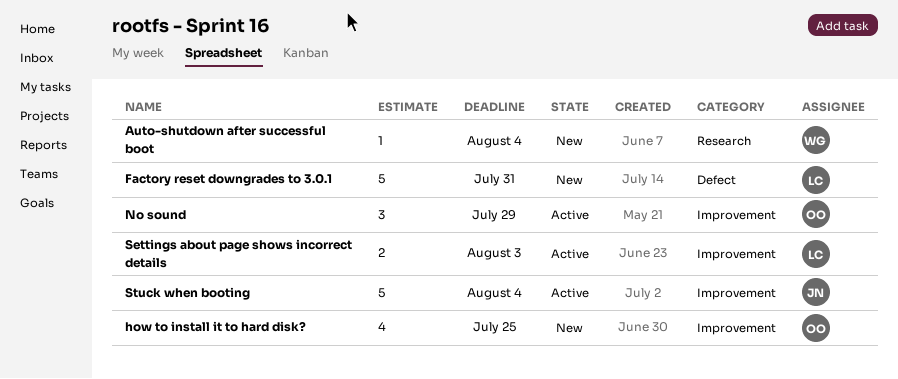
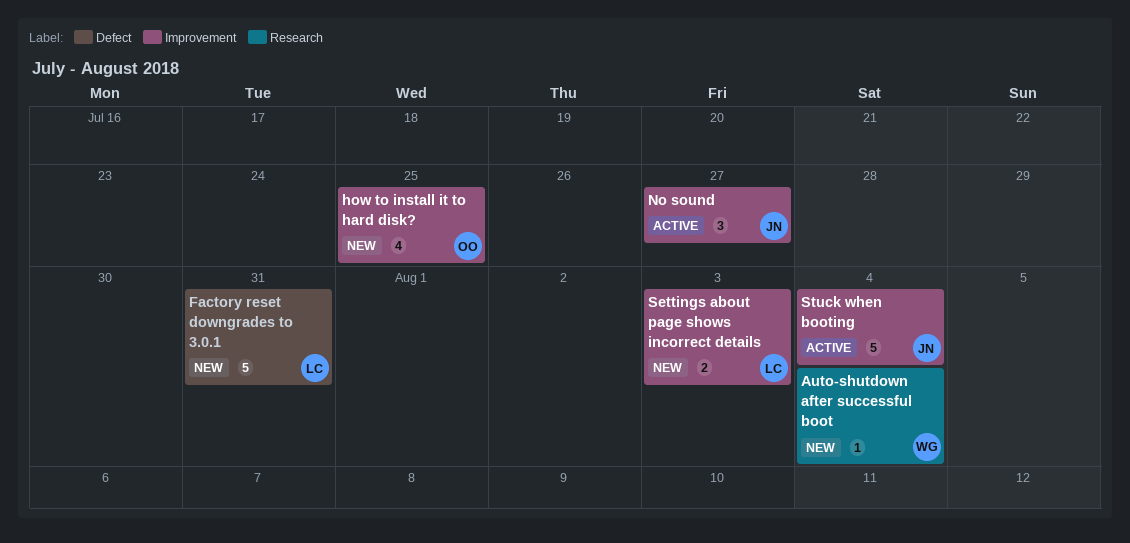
No sound, owner: OO -> JN
No sound, due: Jul 29 -> Jul 27
Settings about page shows incorrect details, status: Active -> New

